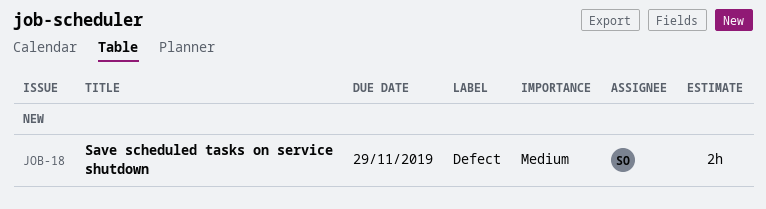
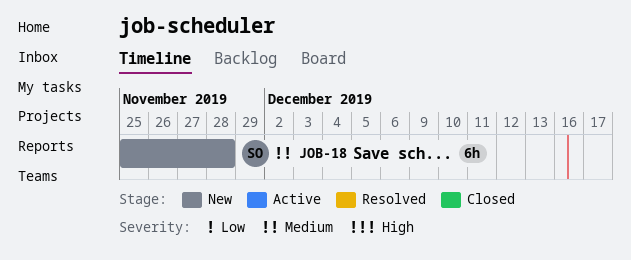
JOB-18, estimate: 2h -> 6h
JOB-18, due: Nov 29 -> Nov 28

